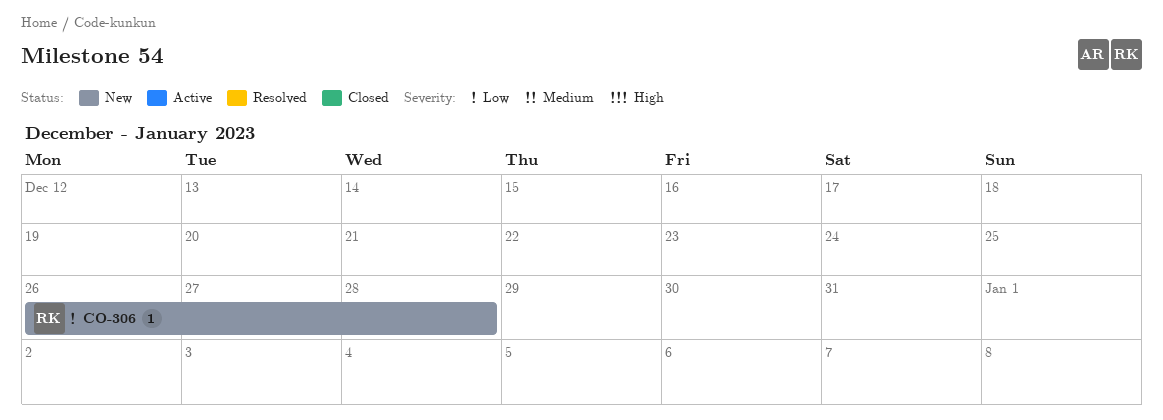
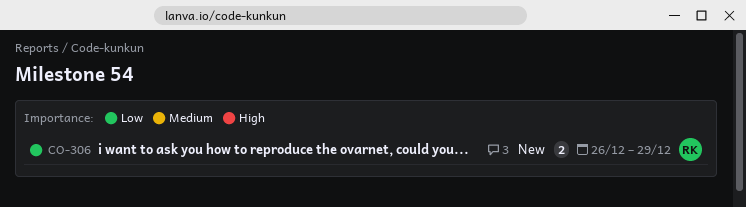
CO-306, estimate: 1 -> 2
CO-306, due: Dec 28 -> Dec 29

